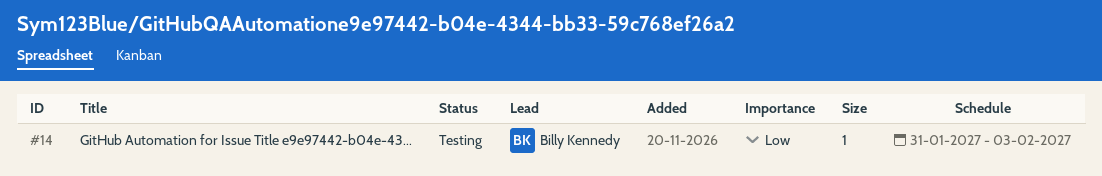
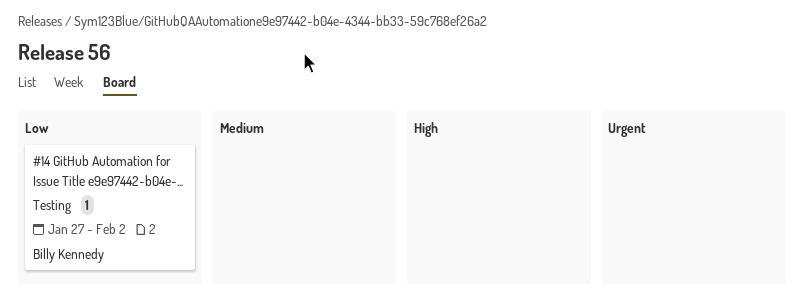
#14, start: Jan 31 -> Jan 27
#14, due: Feb 3 -> Feb 2

